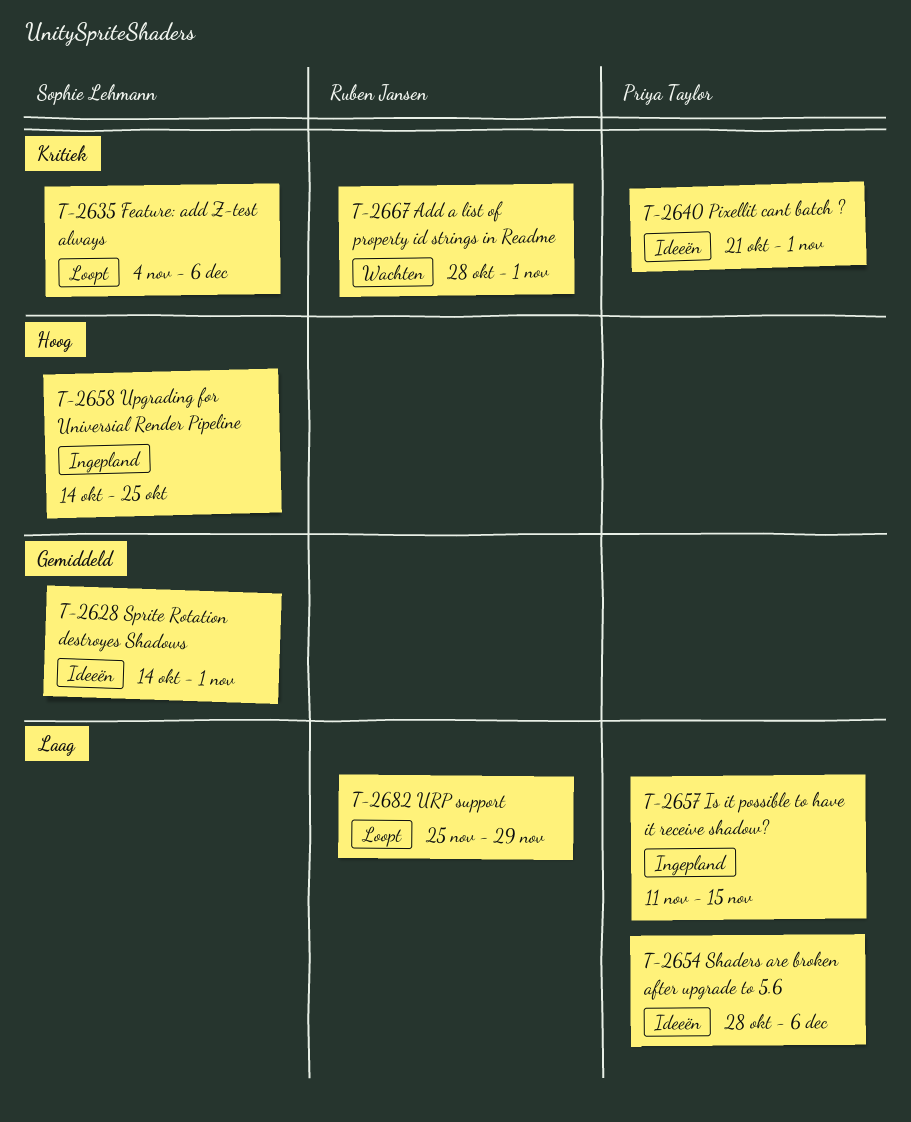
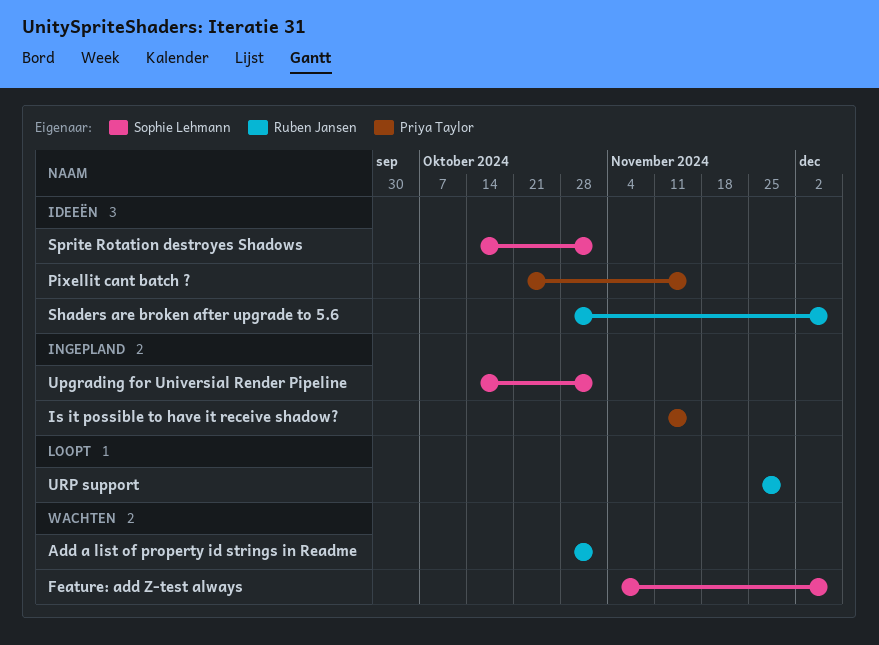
Feature: add Z-test always, status: Loopt -> Wachten
Pixellit cant batch ?, due: Nov 1 -> Nov 15
Shaders are broken after upgrade to 5.6, owner: Priya Taylor -> Ruben Jansen
Upgrading for Universial Render Pipeline, due: Oct 25 -> Nov 1

